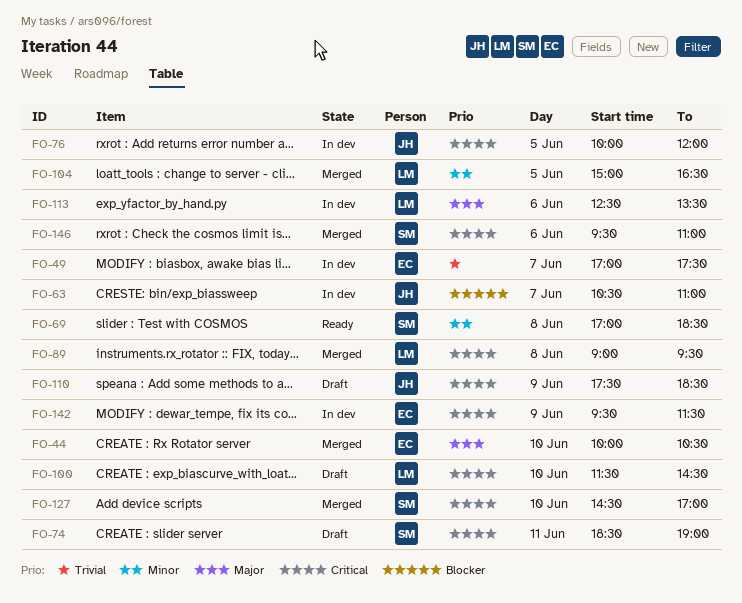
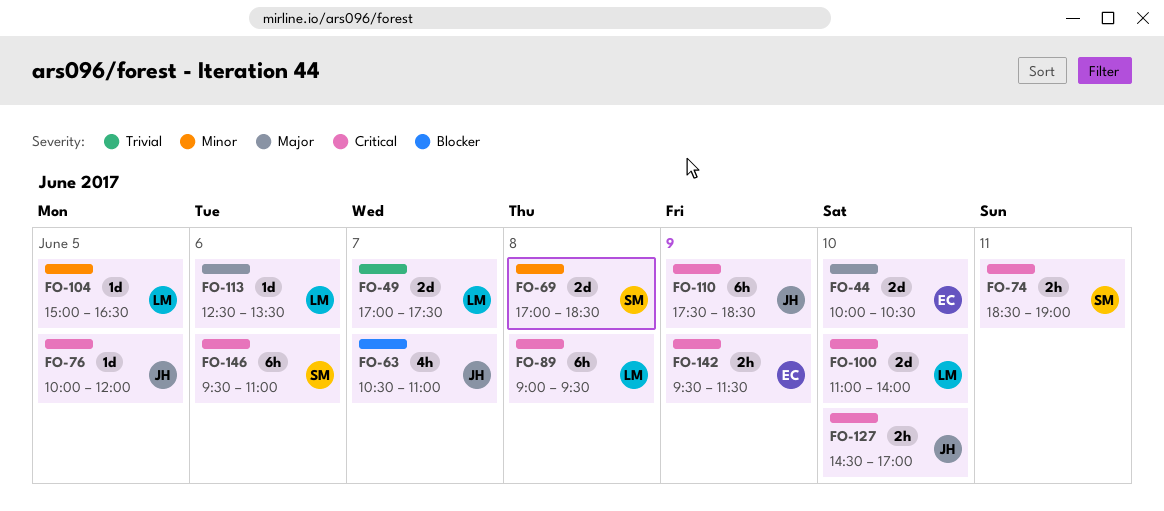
FO-49, owner: EC -> LM
FO-100, begins: 11:30 -> 11:00
FO-100, ends: 14:30 -> 14:00
FO-127, owner: SM -> JH

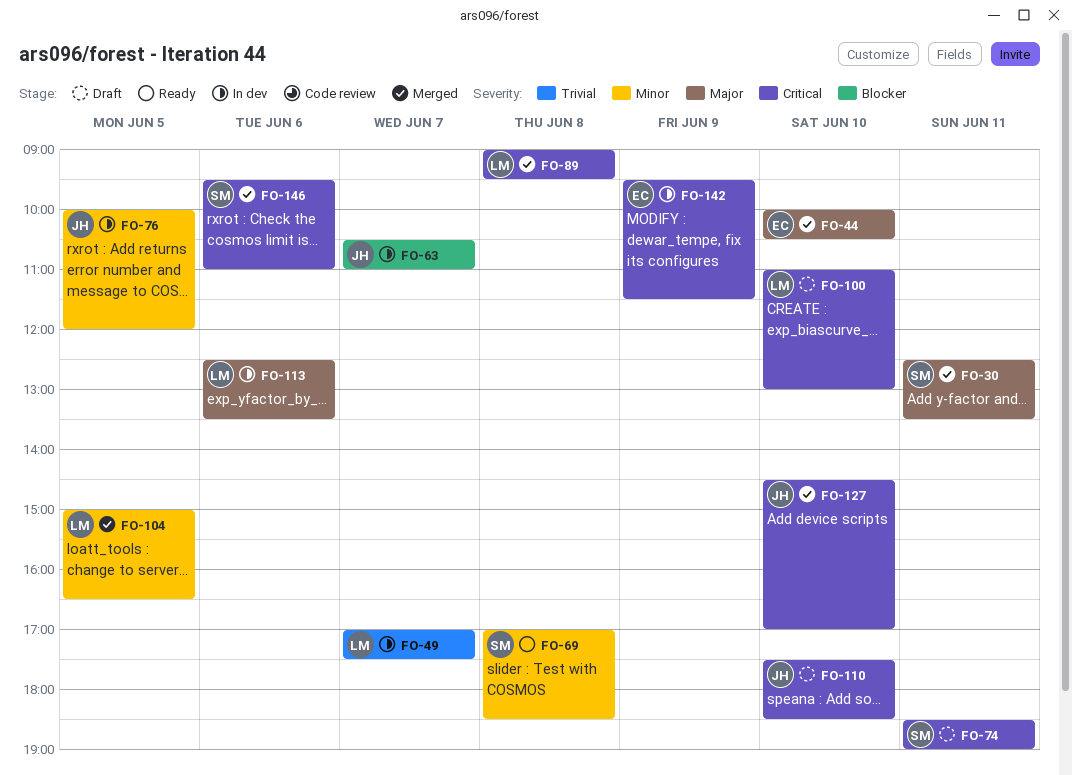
FO-30: none -> present
FO-76, priority: Critical -> Minor
FO-100, ends: 14:00 -> 13:00
FO-110, day: Jun 9 -> Jun 10

